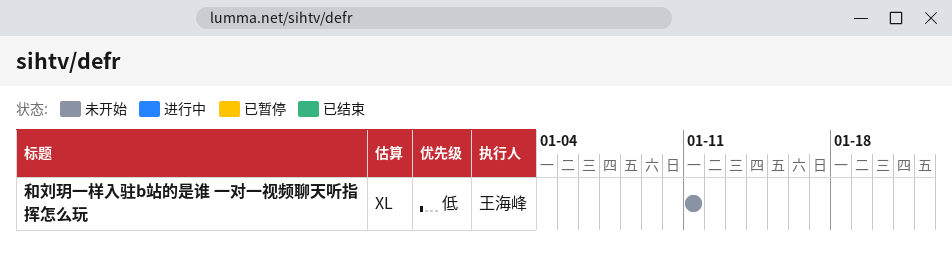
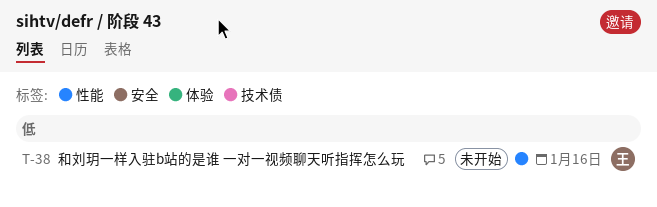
和刘玥一样入驻b站的是谁 一对一视频聊天听指挥怎么玩, due: Jan 11 -> Jan 16

